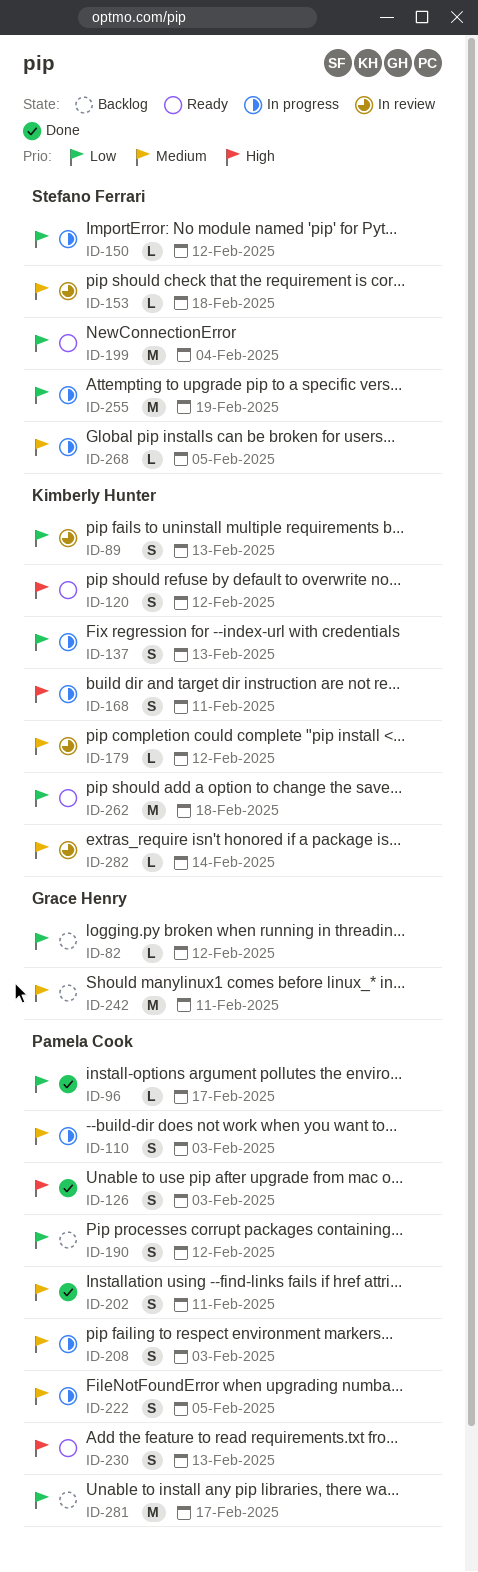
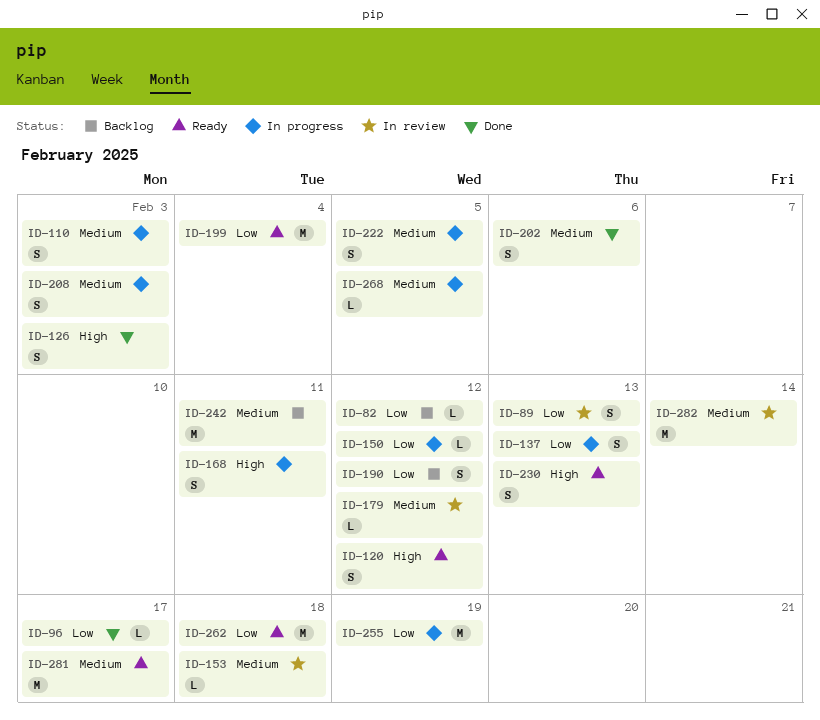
ID-202, due: Feb 11 -> Feb 6
ID-281, status: Backlog -> Ready
ID-281, priority: Low -> Medium
ID-282, estimate: L -> M

